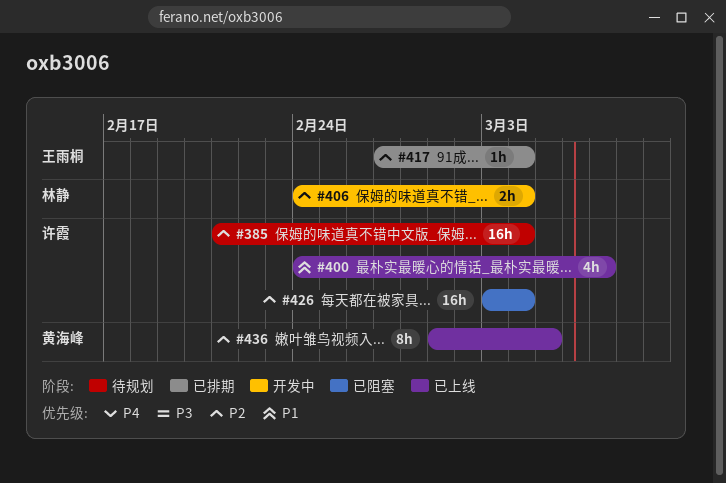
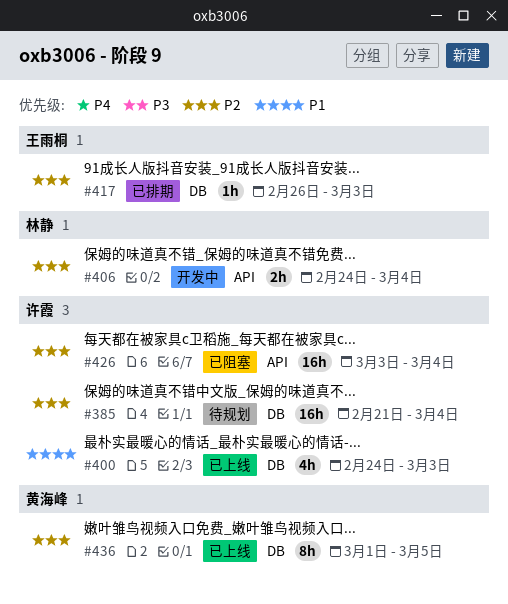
#400, due: Mar 7 -> Mar 3
#417, start: Feb 27 -> Feb 26
#417, due: Mar 4 -> Mar 3

